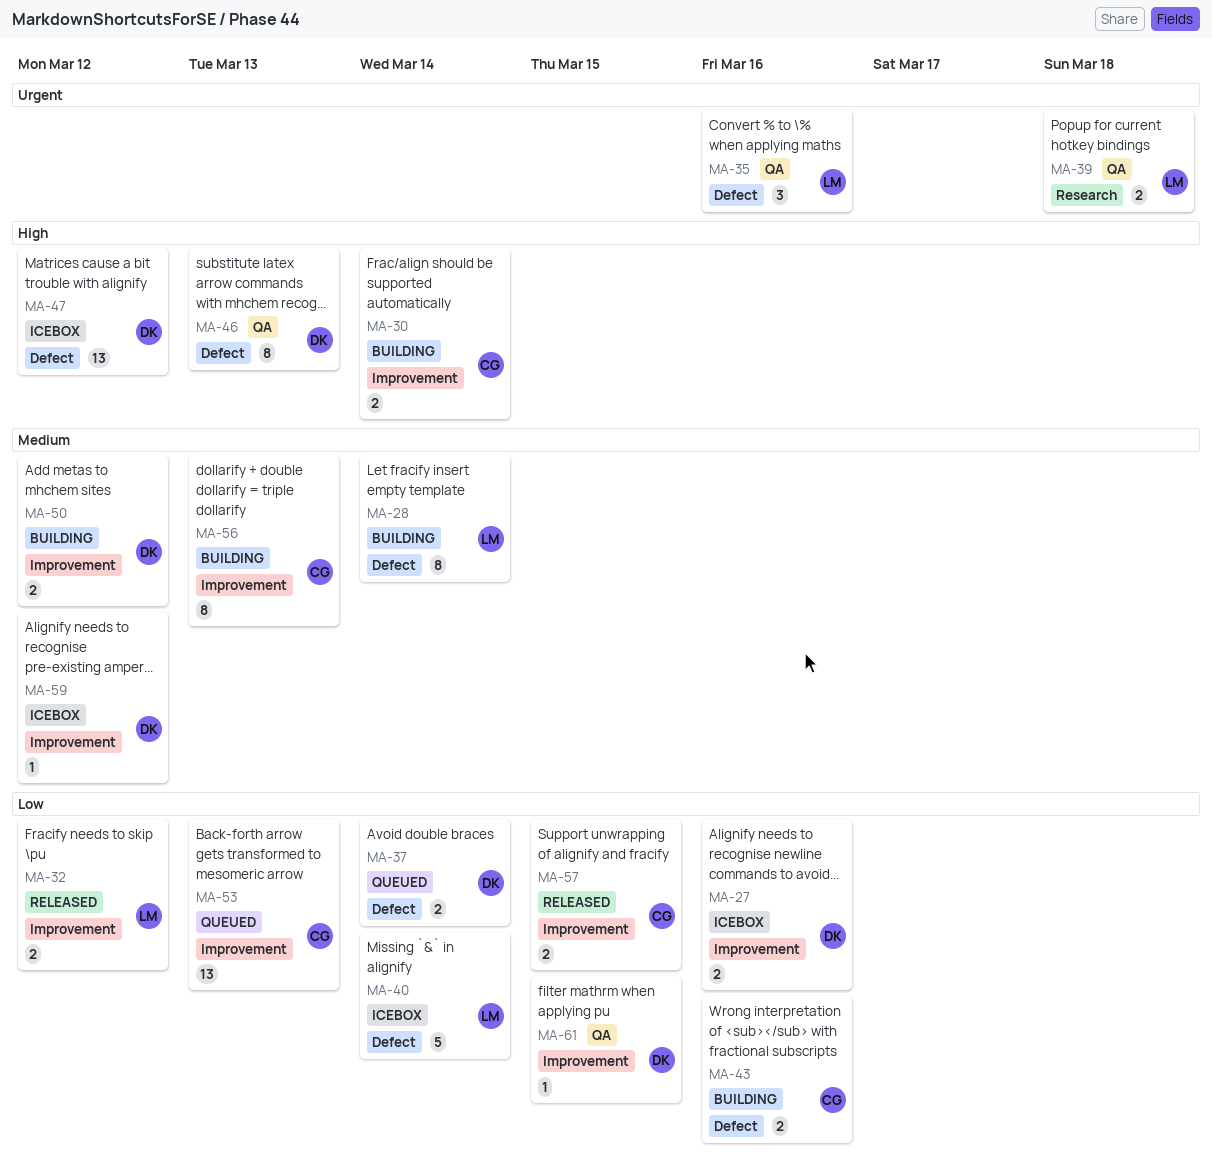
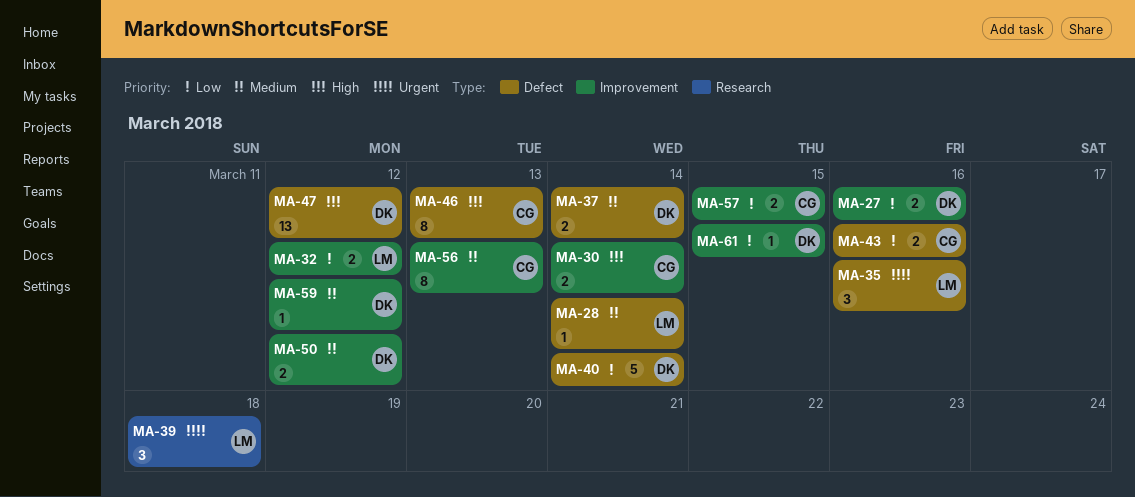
MA-28, estimate: 8 -> 1
MA-37, priority: Low -> Medium
MA-39, estimate: 2 -> 3
MA-40, owner: LM -> DK
MA-46, owner: DK -> CG
MA-53: present -> none

